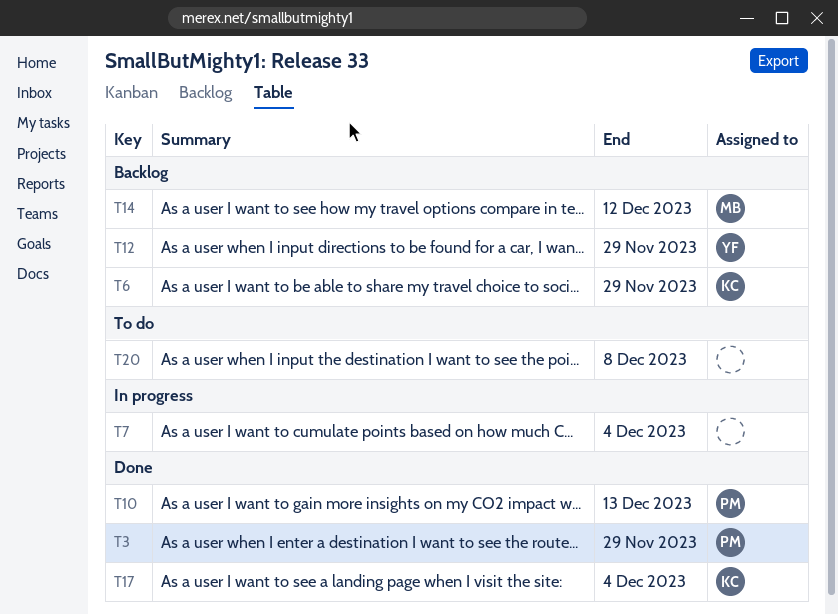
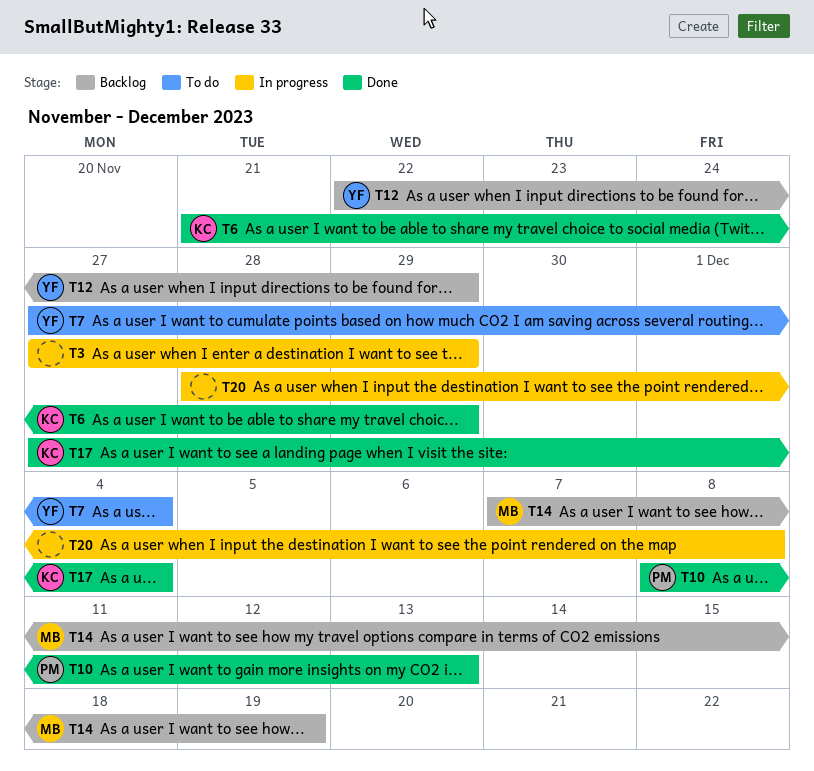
T3, status: Done -> In progress
T3, owner: PM -> none
T6, status: Backlog -> Done
T7, status: In progress -> To do
T7, owner: none -> YF
T14, due: Dec 12 -> Dec 19
T20, status: To do -> In progress

